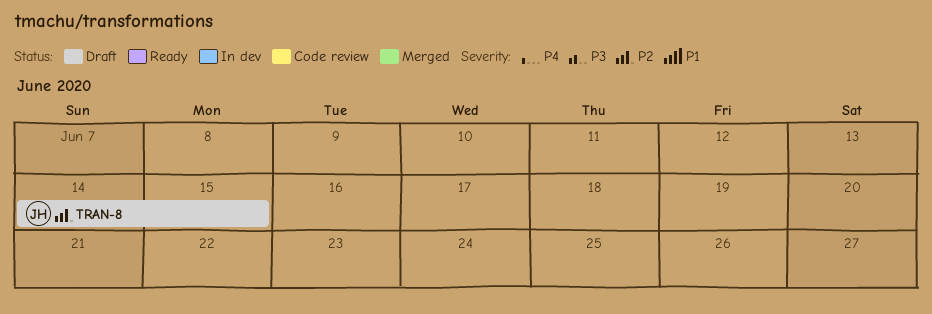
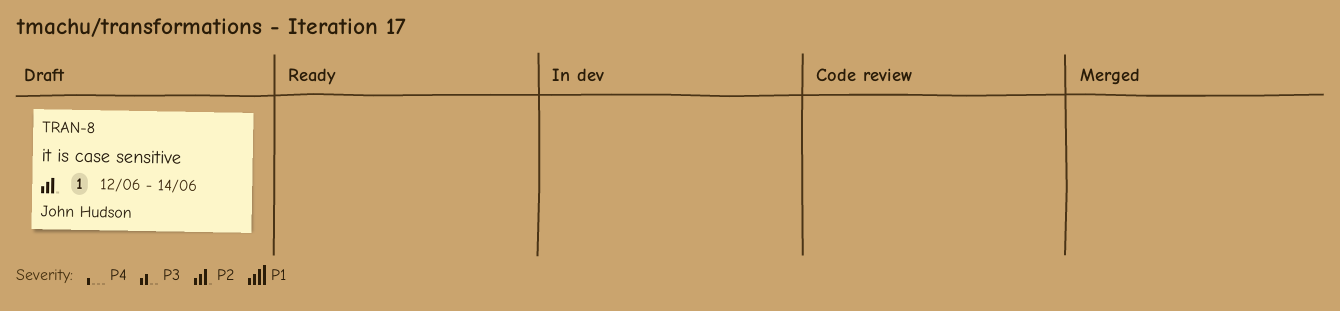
TRAN-8, start: Jun 14 -> Jun 12
TRAN-8, due: Jun 15 -> Jun 14

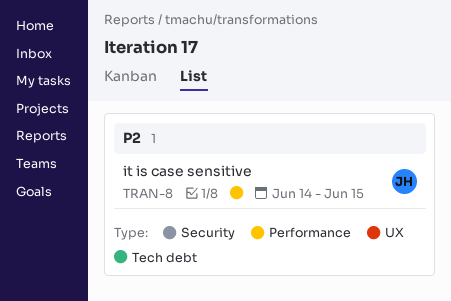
TRAN-8, start: Jun 12 -> Jun 14
TRAN-8, due: Jun 14 -> Jun 15

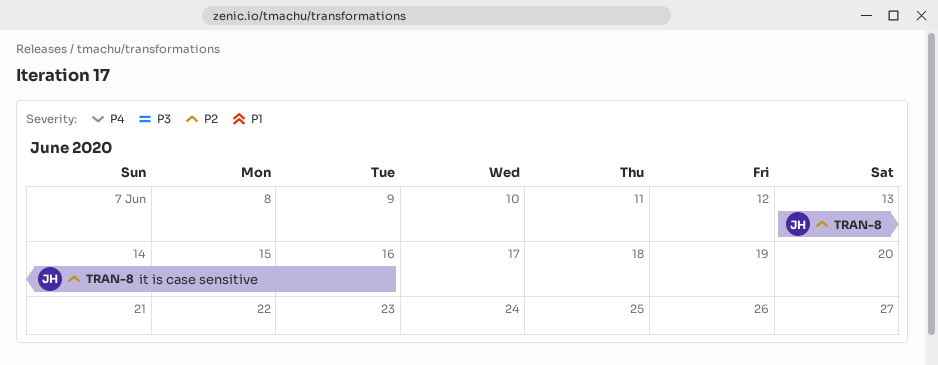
TRAN-8, start: Jun 14 -> Jun 13
TRAN-8, due: Jun 15 -> Jun 16

